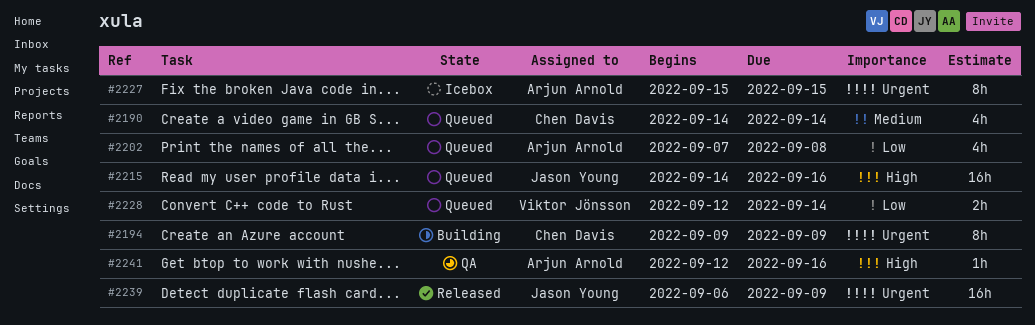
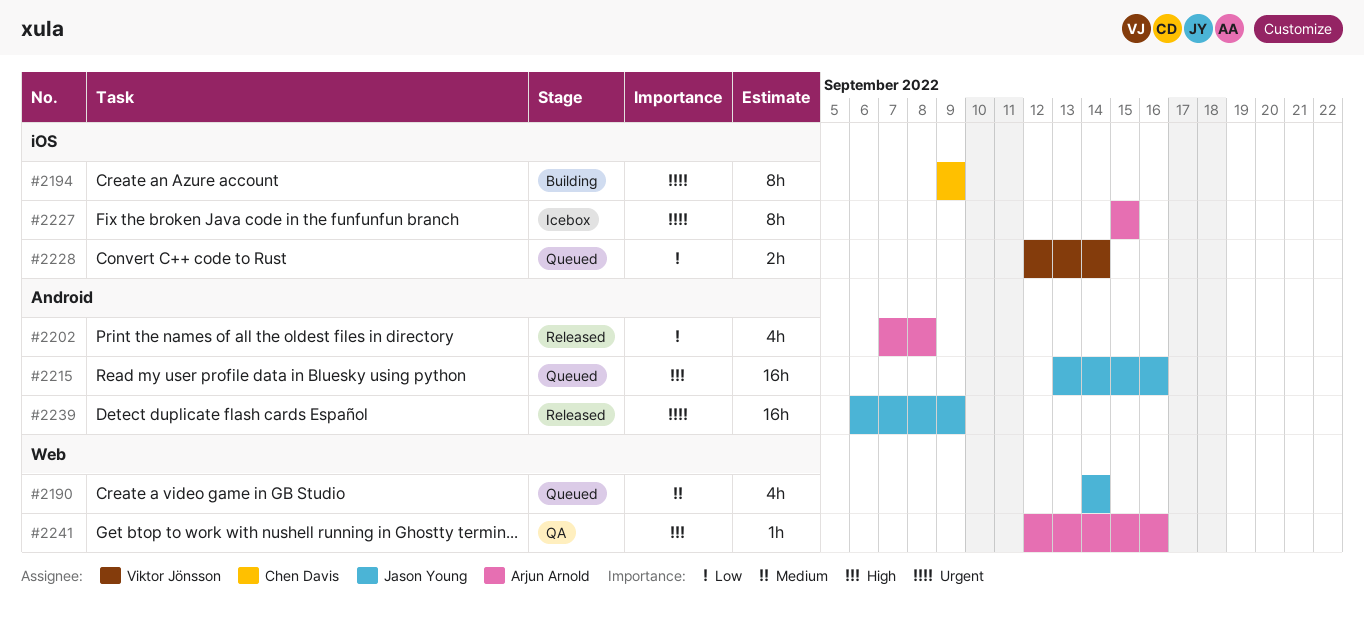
#2190, owner: Chen Davis -> Jason Young
#2202, status: Queued -> Released
#2215, start: Sep 14 -> Sep 13

